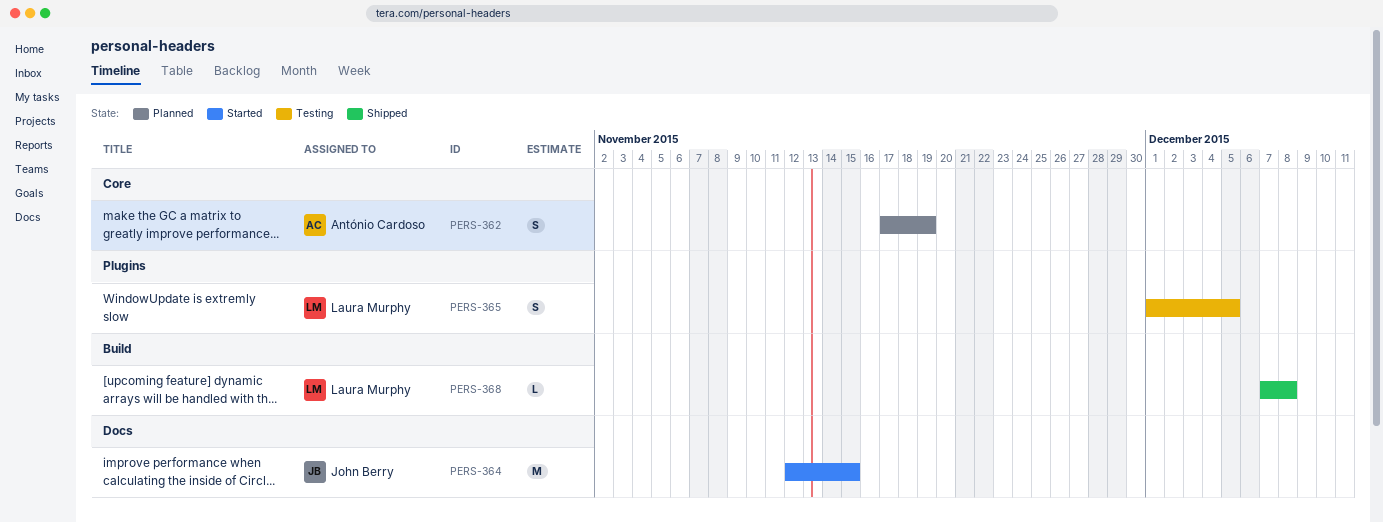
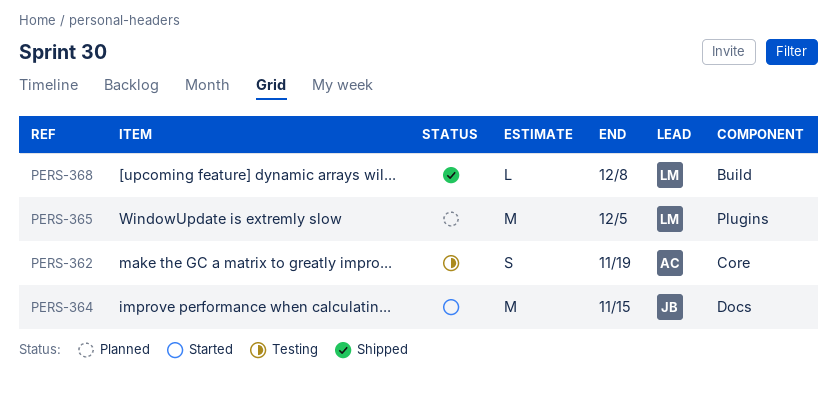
PERS-362, status: Planned -> Testing
PERS-365, status: Testing -> Planned
PERS-365, estimate: S -> M

